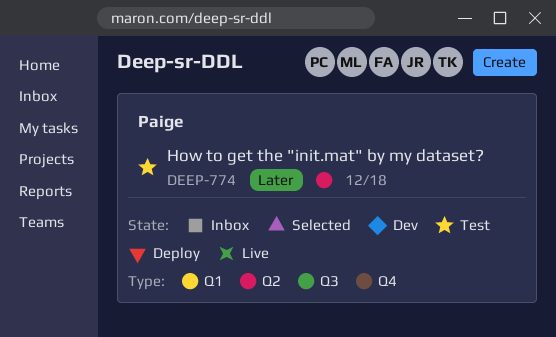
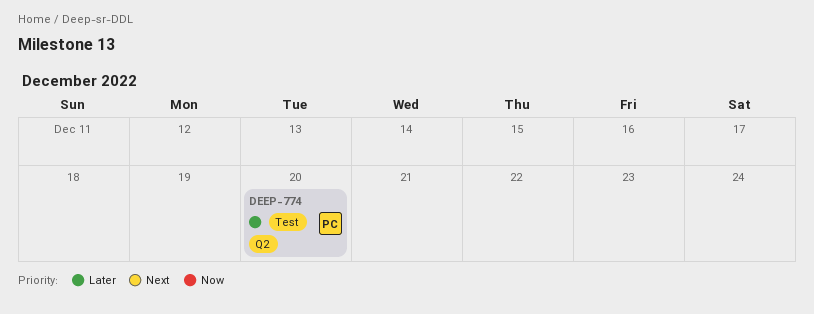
DEEP-774, due: Dec 18 -> Dec 20

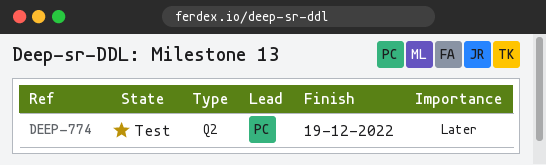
DEEP-774, due: Dec 20 -> Dec 19

